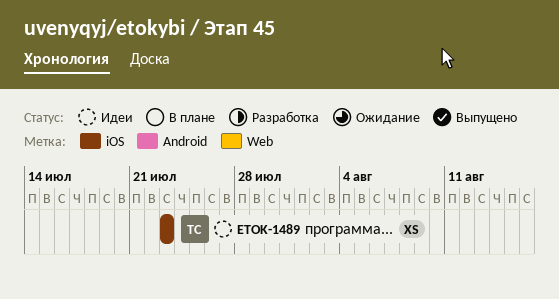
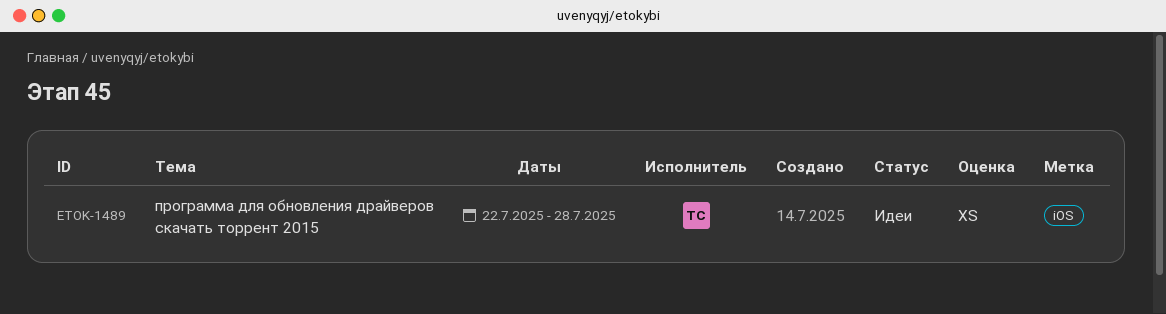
ETOK-1489, start: Jul 23 -> Jul 22
ETOK-1489, due: Jul 23 -> Jul 28

